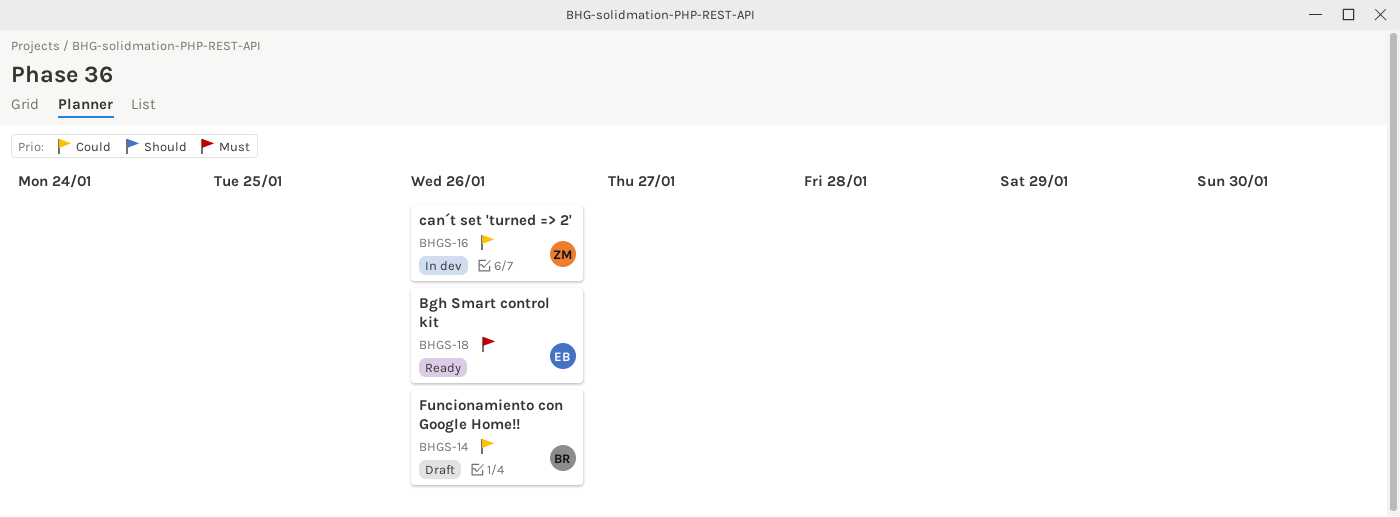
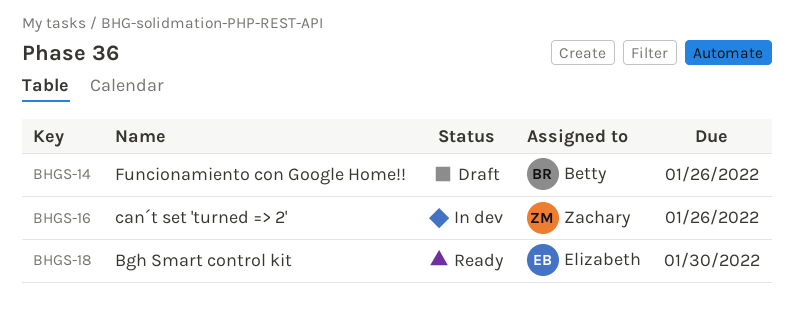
BHGS-18, due: Jan 26 -> Jan 30

